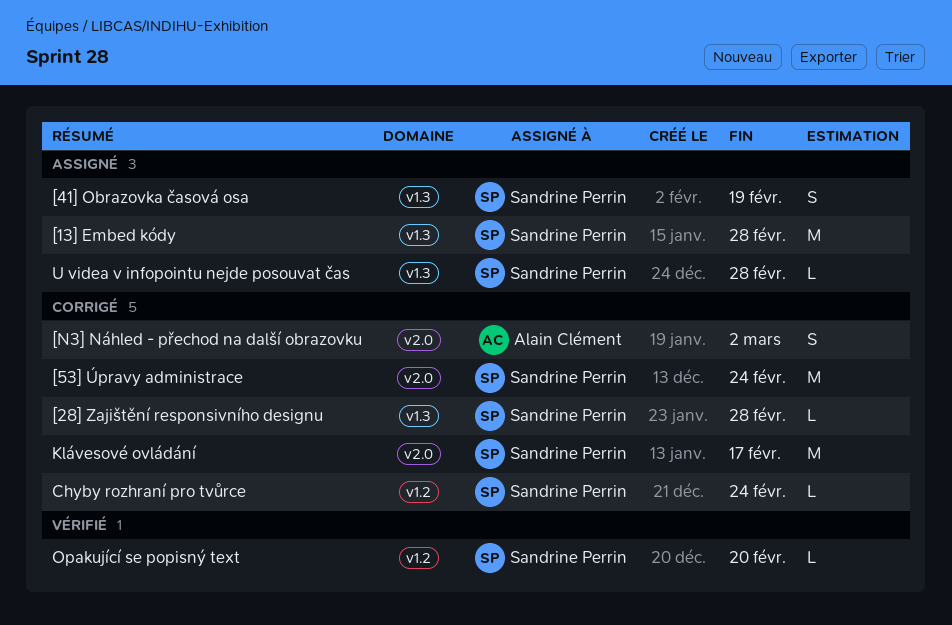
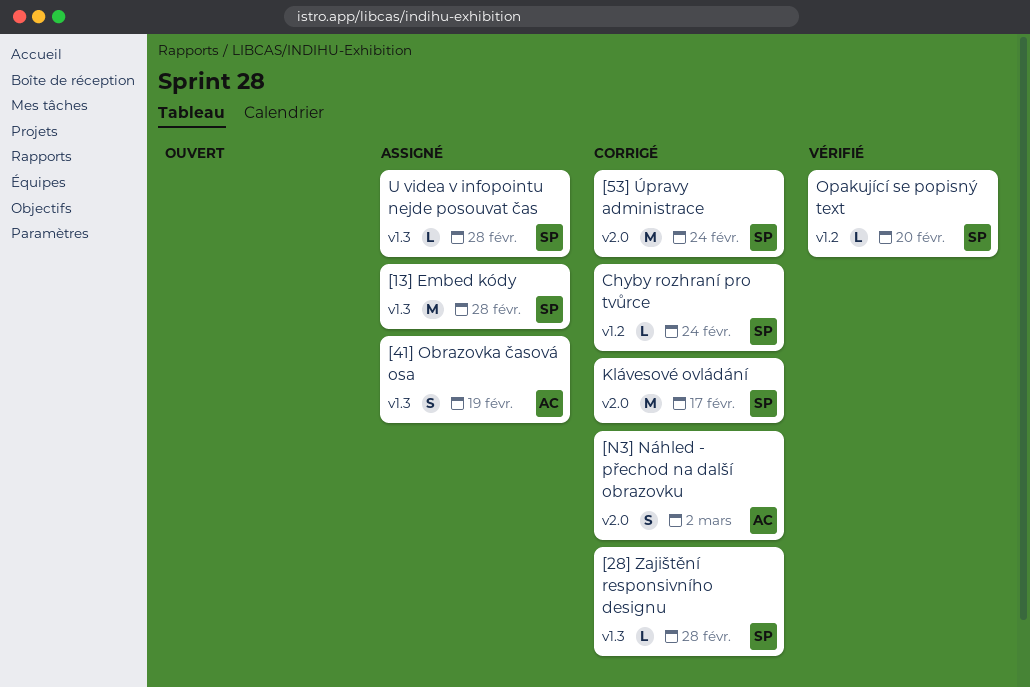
[41] Obrazovka časová osa, owner: Sandrine Perrin -> Alain Clément

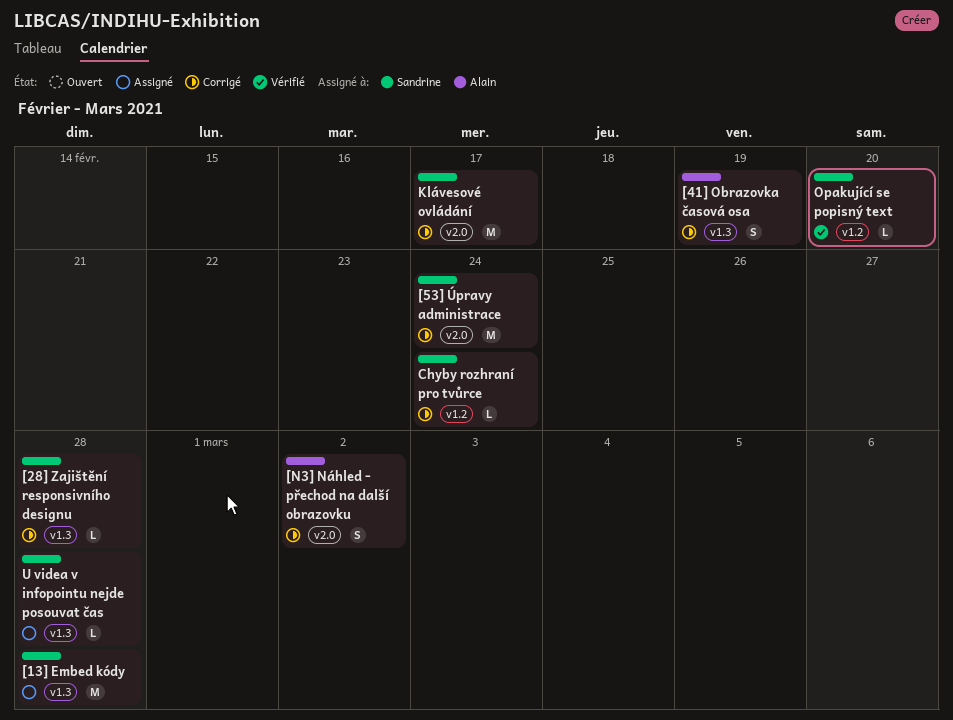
[41] Obrazovka časová osa, status: Assigné -> Corrigé

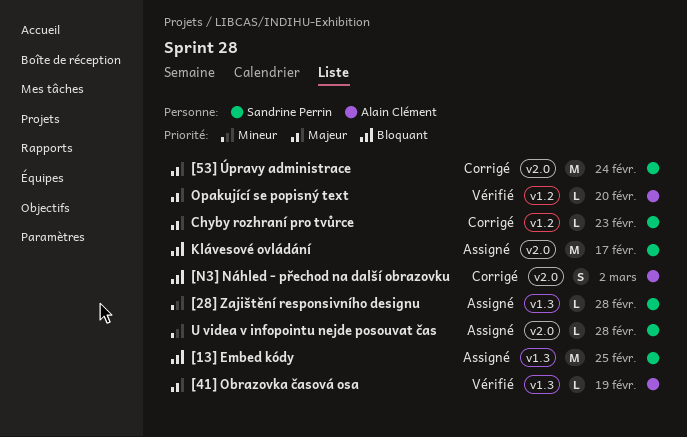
[13] Embed kódy, due: Feb 28 -> Feb 25
[28] Zajištění responsivního designu, status: Corrigé -> Assigné
[41] Obrazovka časová osa, status: Corrigé -> Vérifié
[41] Obrazovka časová osa, estimate: S -> L
Chyby rozhraní pro tvůrce, due: Feb 24 -> Feb 23
Klávesové ovládání, status: Corrigé -> Assigné
Opakující se popisný text, owner: Sandrine Perrin -> Alain Clément
U videa v infopointu nejde posouvat čas, label: v1.3 -> v2.0

